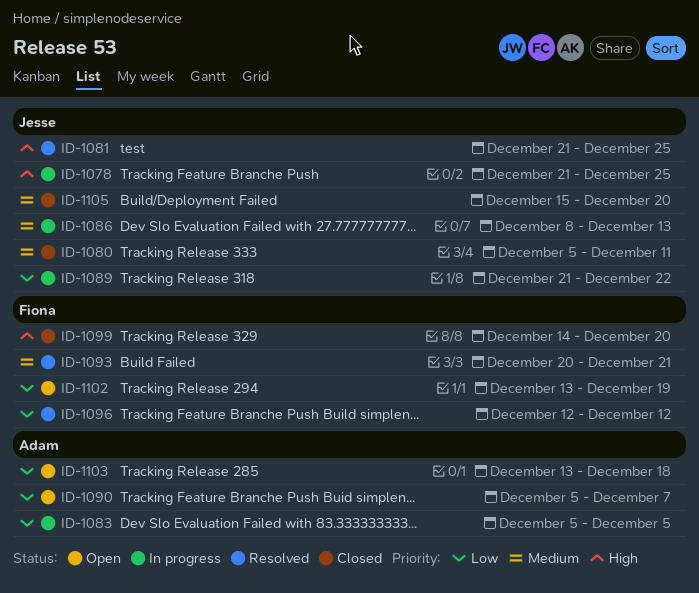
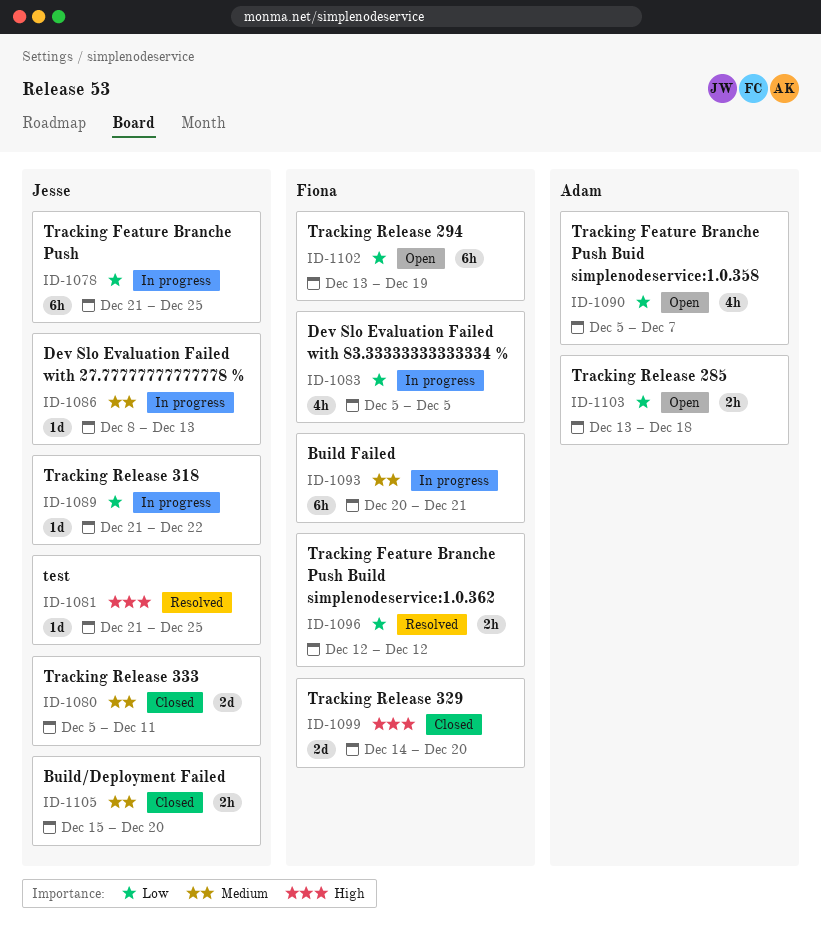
ID-1078, priority: High -> Low
ID-1083, owner: Adam -> Fiona
ID-1093, status: Resolved -> In progress

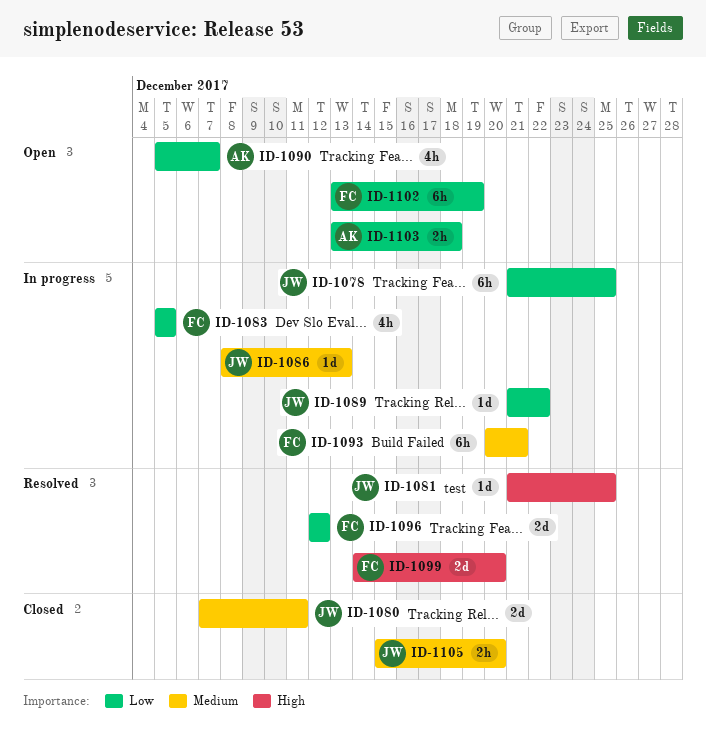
ID-1080, start: Dec 5 -> Dec 7
ID-1096, estimate: 2h -> 2d
ID-1099, status: Closed -> Resolved

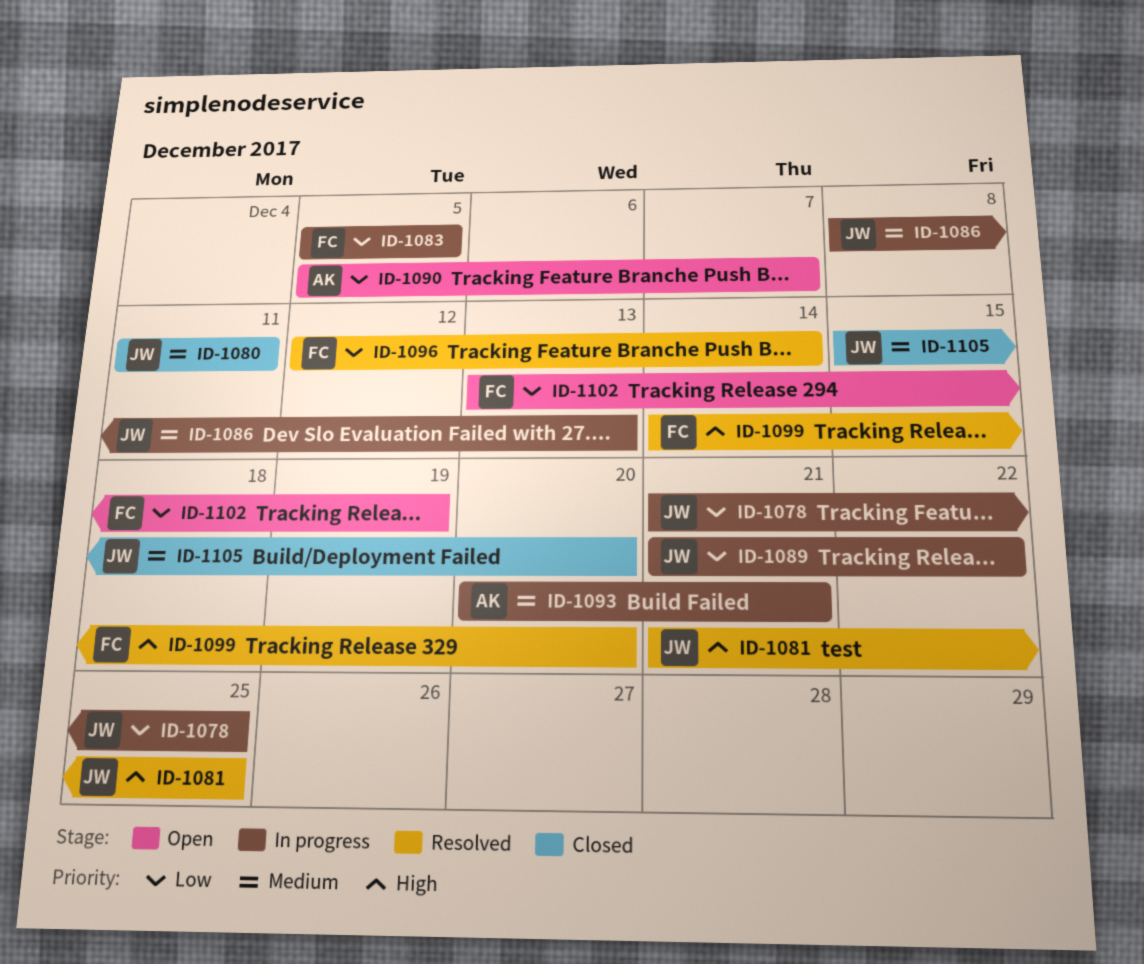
ID-1080, start: Dec 7 -> Dec 11
ID-1093, owner: FC -> AK
ID-1096, due: Dec 12 -> Dec 14
ID-1103: present -> none

